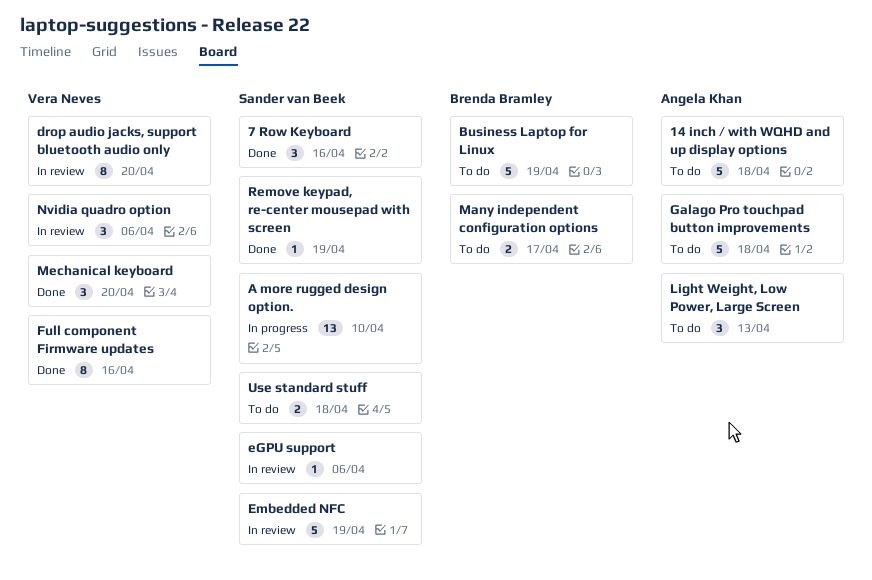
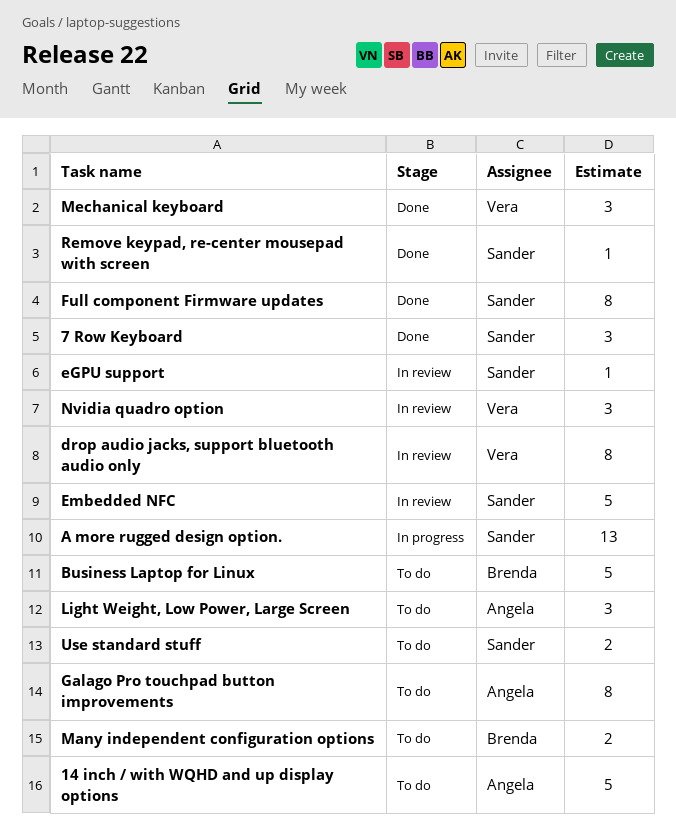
Full component Firmware updates, owner: Vera Neves -> Sander van Beek
Galago Pro touchpad button improvements, estimate: 5 -> 8

